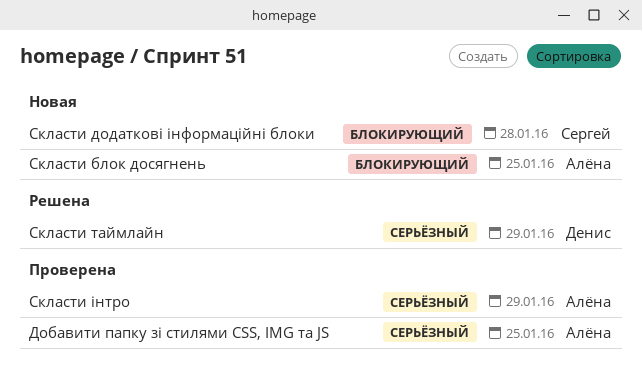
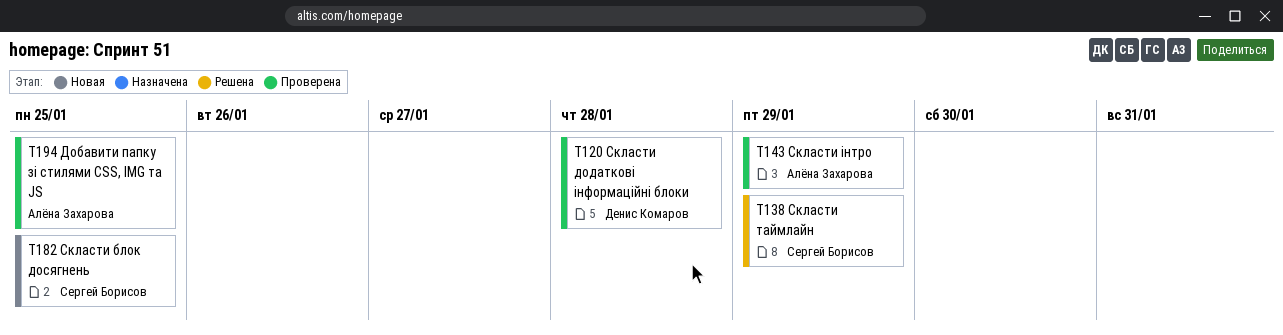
Скласти блок досягнень, owner: Алёна Захарова -> Сергей Борисов
Скласти додаткові інформаційні блоки, status: Новая -> Проверена
Скласти додаткові інформаційні блоки, owner: Сергей Борисов -> Денис Комаров
Скласти таймлайн, owner: Денис Комаров -> Сергей Борисов

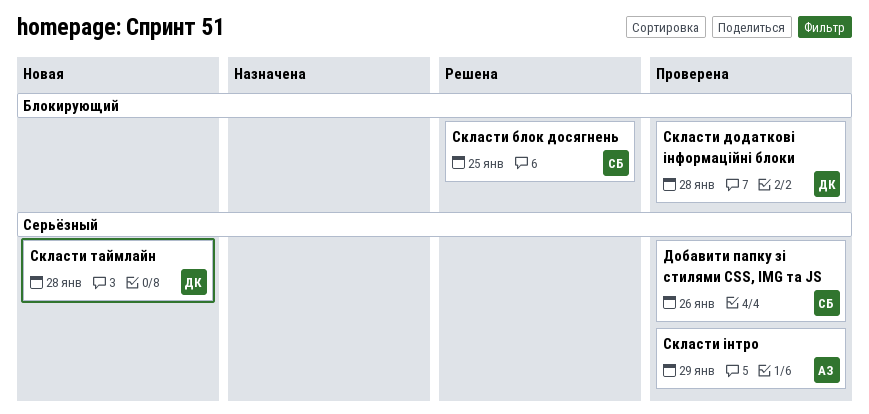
Добавити папку зі стилями CSS, IMG та JS, owner: Алёна Захарова -> Сергей Борисов
Добавити папку зі стилями CSS, IMG та JS, due: Jan 25 -> Jan 26
Скласти блок досягнень, status: Новая -> Решена
Скласти таймлайн, status: Решена -> Новая
Скласти таймлайн, owner: Сергей Борисов -> Денис Комаров
Скласти таймлайн, due: Jan 29 -> Jan 28

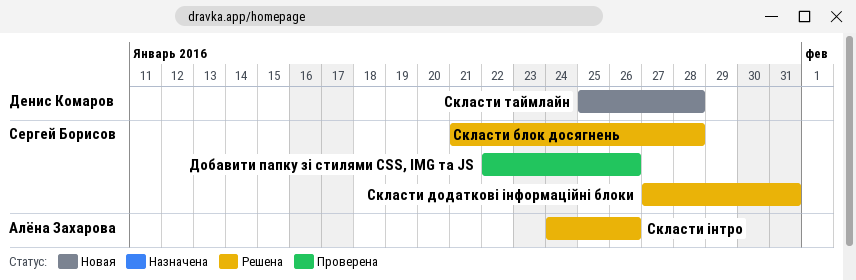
Скласти блок досягнень, due: Jan 25 -> Jan 28
Скласти додаткові інформаційні блоки, status: Проверена -> Решена
Скласти додаткові інформаційні блоки, owner: Денис Комаров -> Сергей Борисов
Скласти додаткові інформаційні блоки, due: Jan 28 -> Jan 31
Скласти інтро, status: Проверена -> Решена
Скласти інтро, due: Jan 29 -> Jan 26

